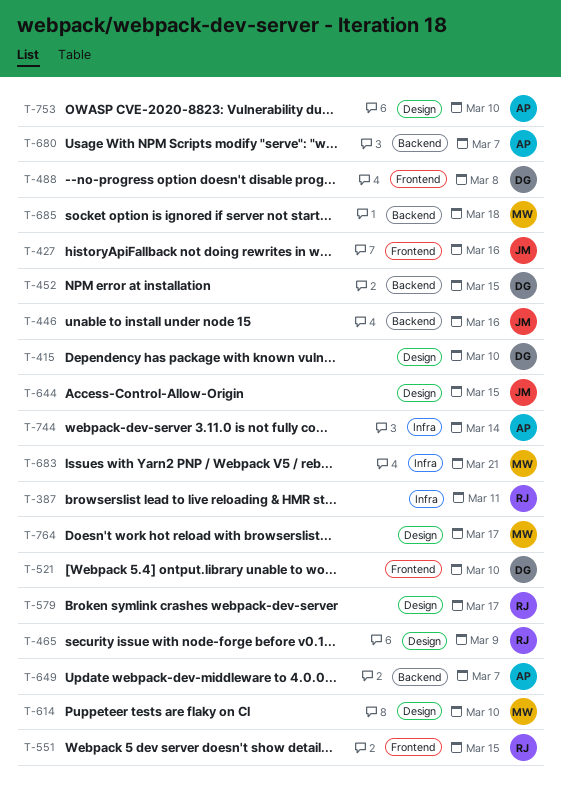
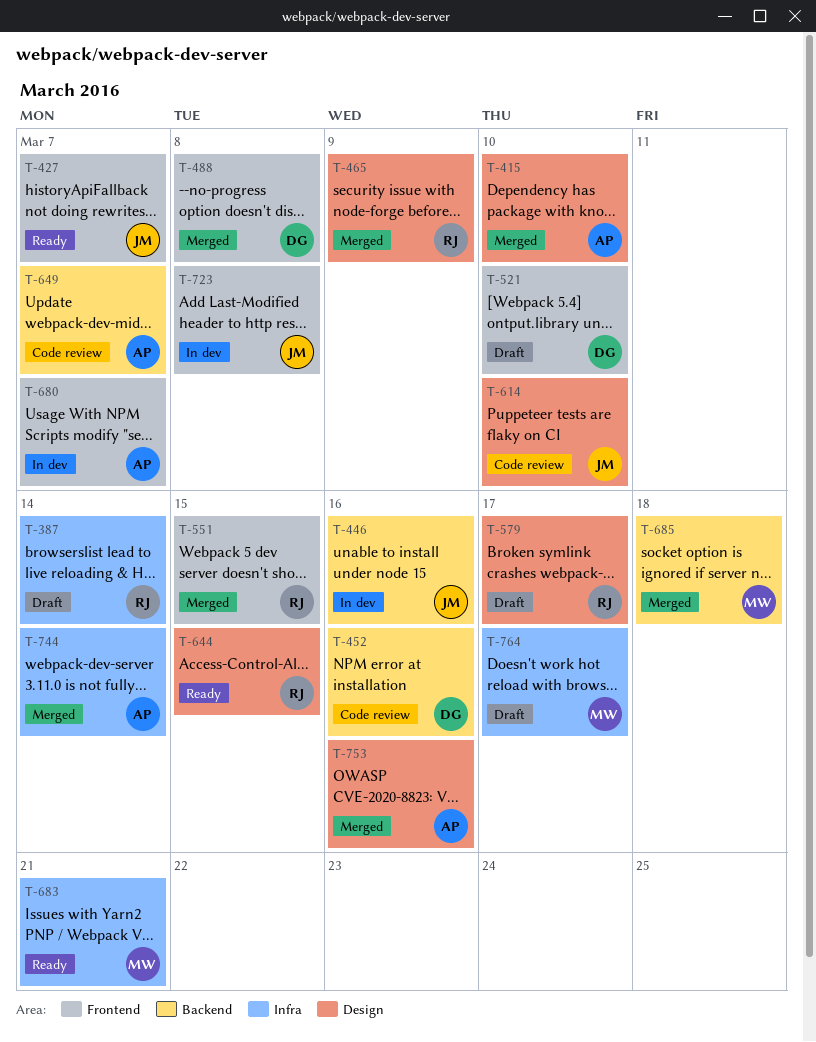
T-387, due: Mar 11 -> Mar 14
T-415, owner: DG -> AP
T-427, due: Mar 16 -> Mar 7
T-452, due: Mar 15 -> Mar 16
T-614, owner: MW -> JM
T-644, owner: JM -> RJ
T-680, label: Backend -> Frontend
T-723: none -> present
T-753, due: Mar 10 -> Mar 16
T-764, label: Design -> Infra

